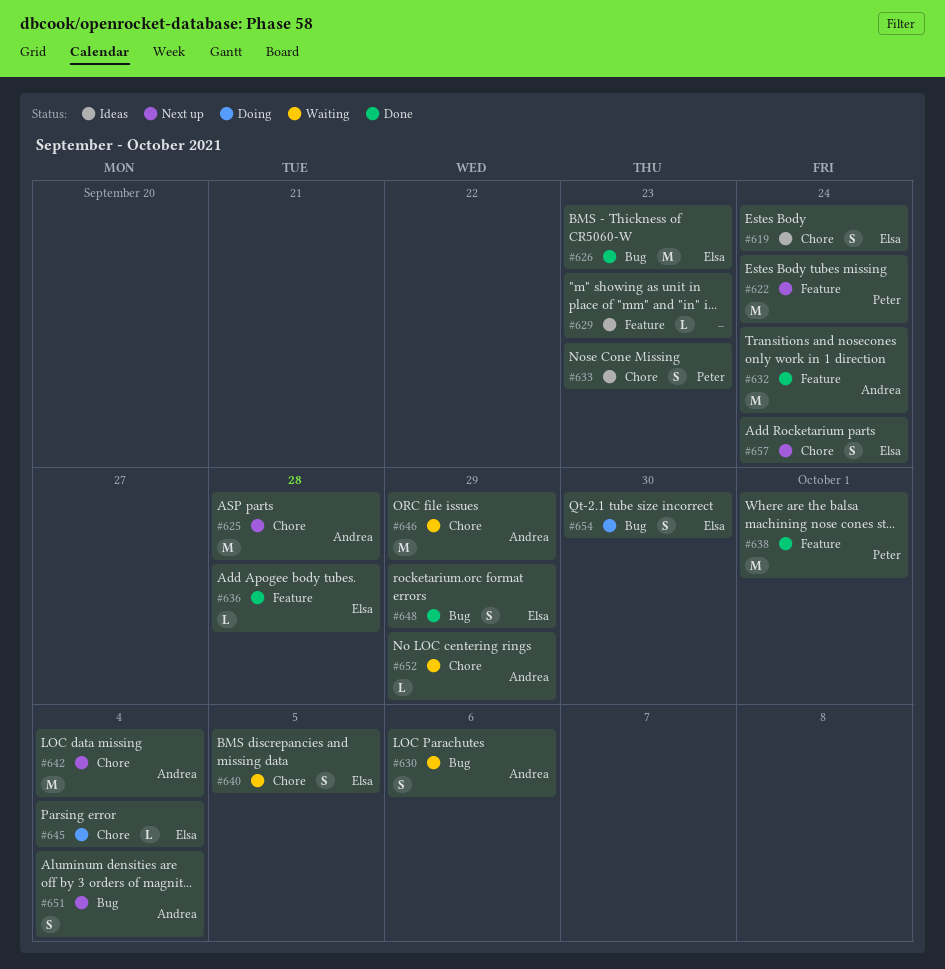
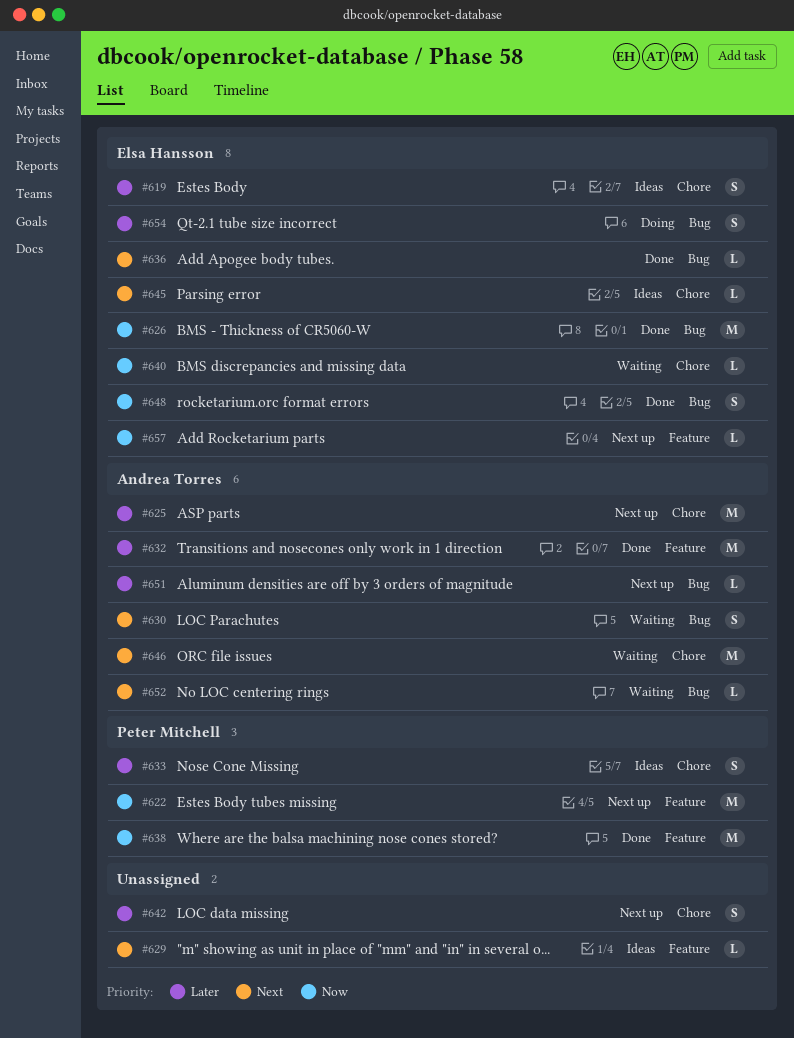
#636, label: Feature -> Bug
#640, estimate: S -> L
#642, owner: Andrea Torres -> none
#642, estimate: M -> S
#645, status: Doing -> Ideas
#651, estimate: S -> L
#652, label: Chore -> Bug
#657, label: Chore -> Feature
#657, estimate: S -> L

